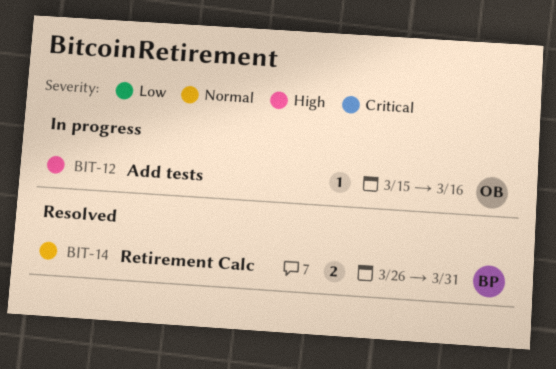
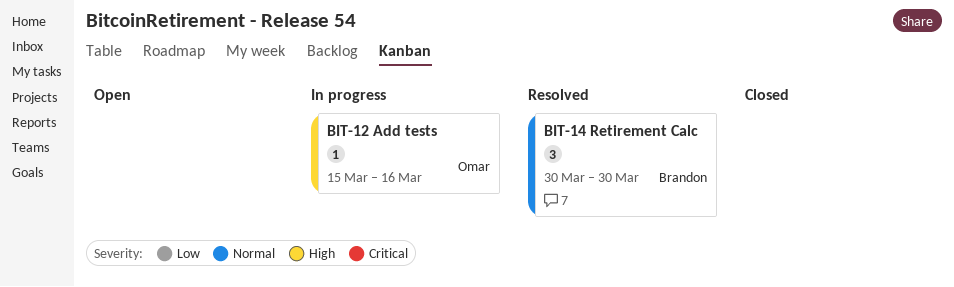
BIT-14, estimate: 2 -> 3
BIT-14, start: Mar 26 -> Mar 30
BIT-14, due: Mar 31 -> Mar 30

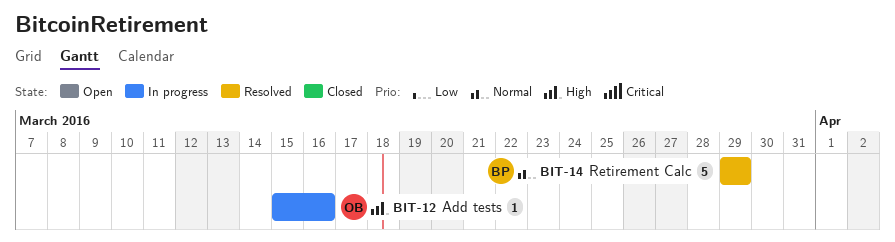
BIT-14, estimate: 3 -> 5
BIT-14, start: Mar 30 -> Mar 29
BIT-14, due: Mar 30 -> Mar 29

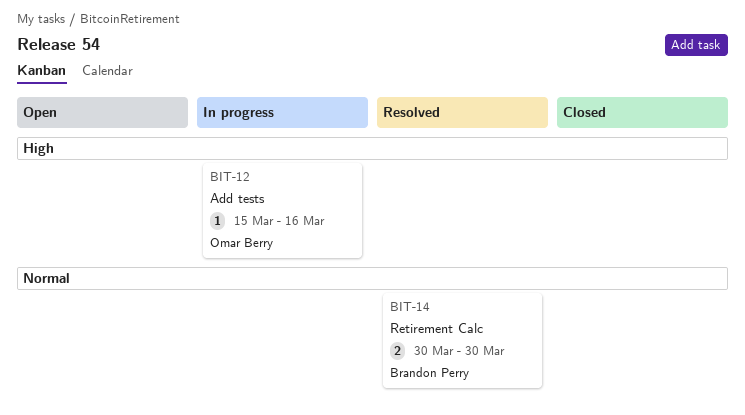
BIT-14, estimate: 5 -> 2
BIT-14, start: Mar 29 -> Mar 30
BIT-14, due: Mar 29 -> Mar 30

